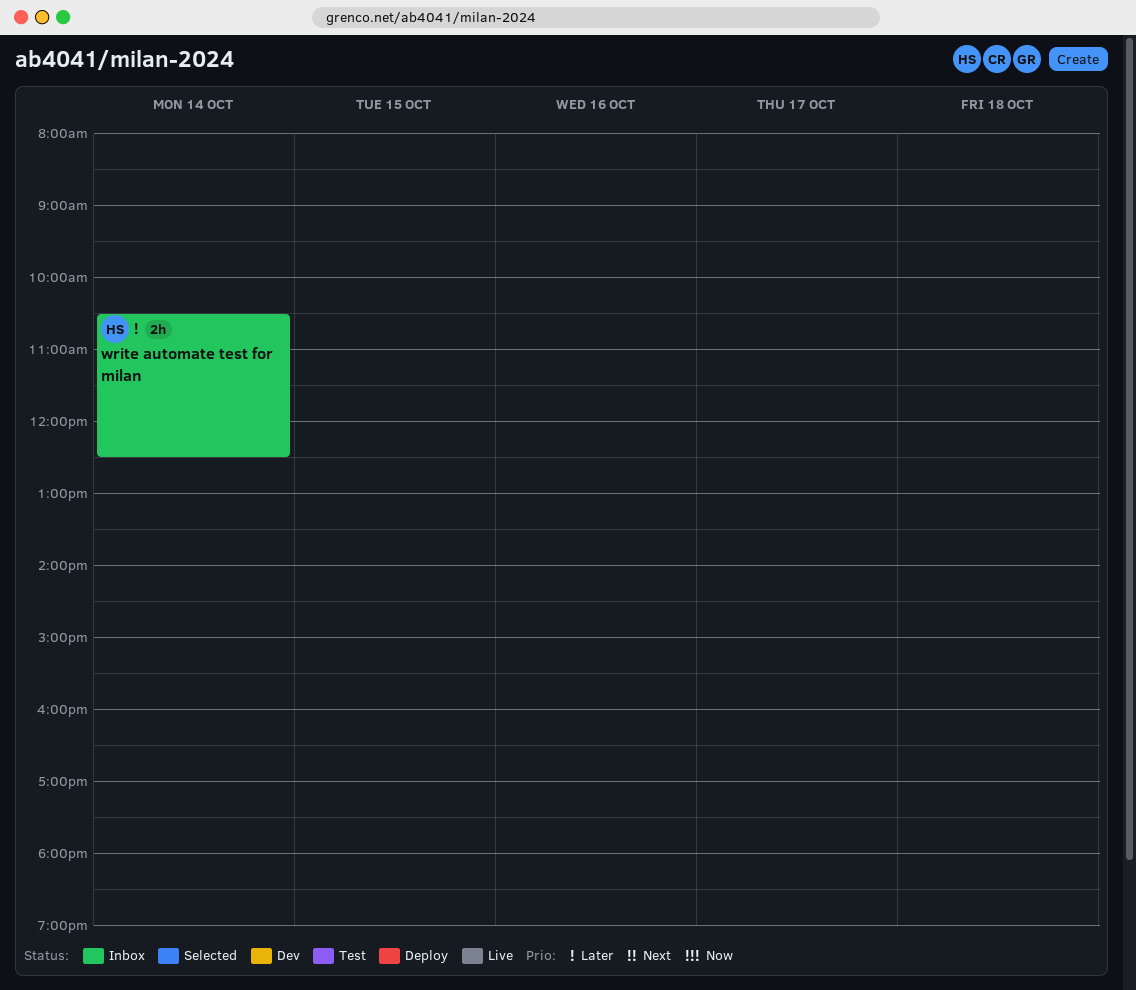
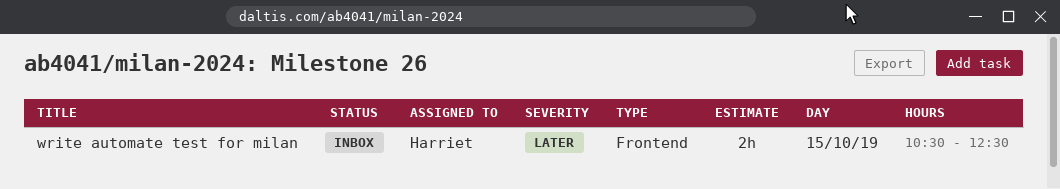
write automate test for milan, day: Oct 14 -> Oct 15

